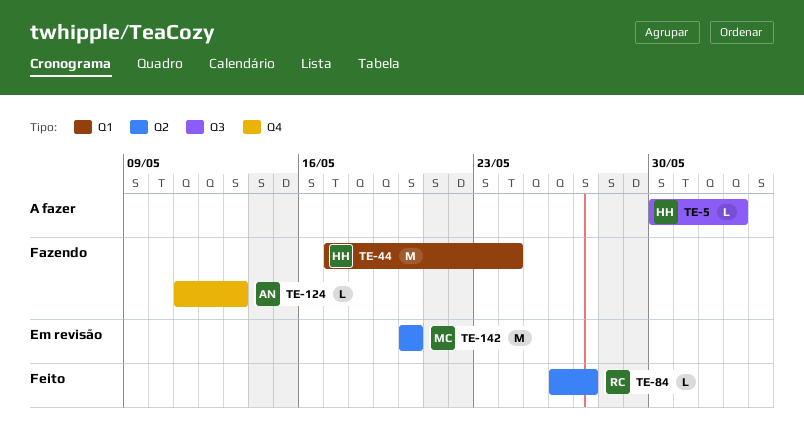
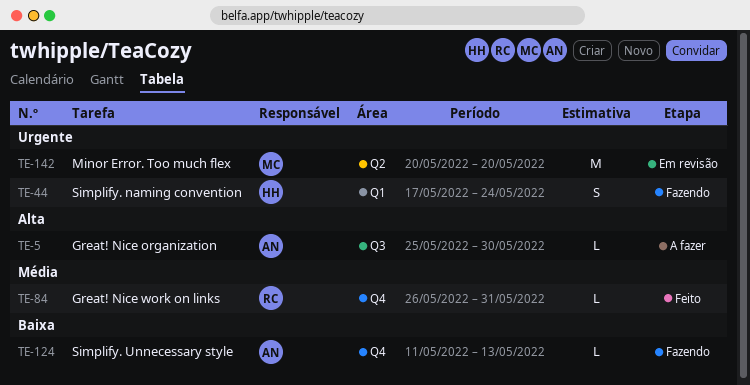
TE-5, owner: HH -> AN
TE-5, start: May 30 -> May 25
TE-5, due: Jun 2 -> May 30
TE-44, estimate: M -> S
TE-84, label: Q2 -> Q4
TE-84, due: May 27 -> May 31

